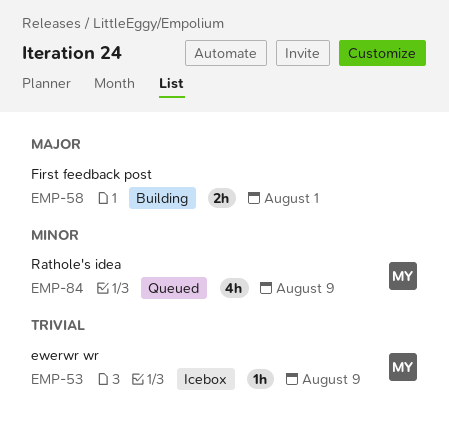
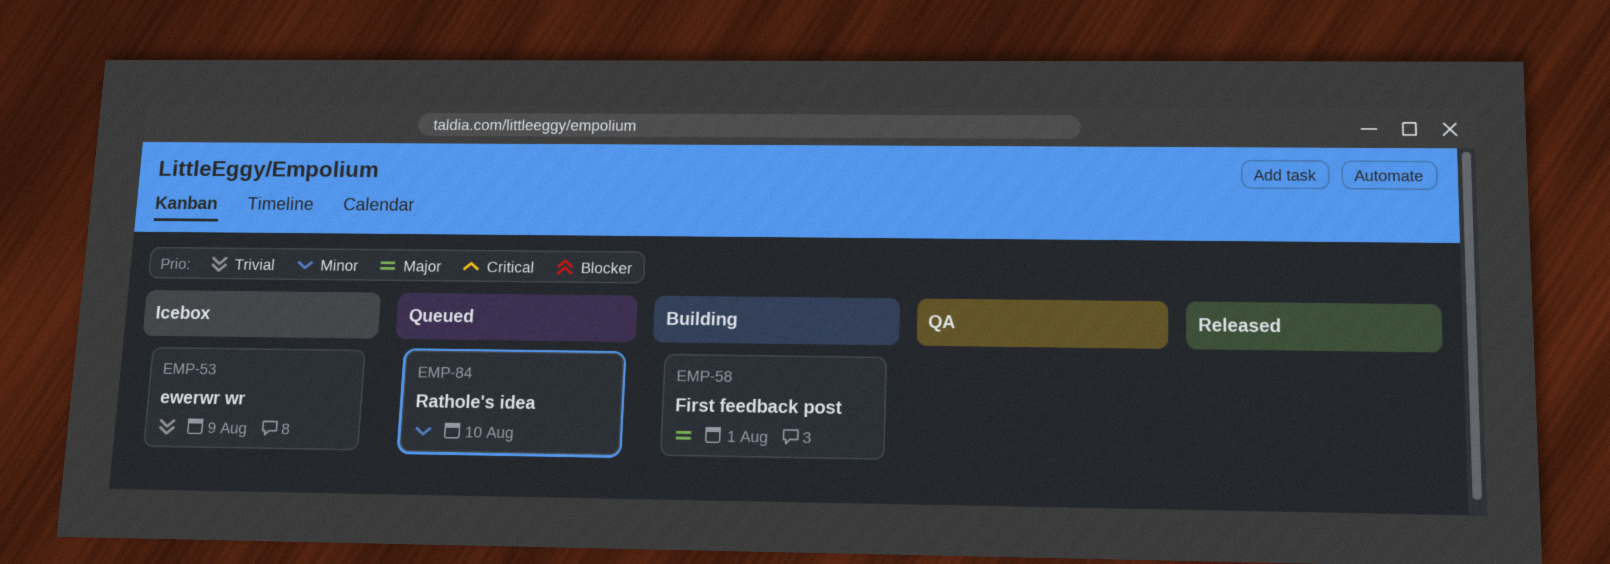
EMP-84, due: Aug 9 -> Aug 10

